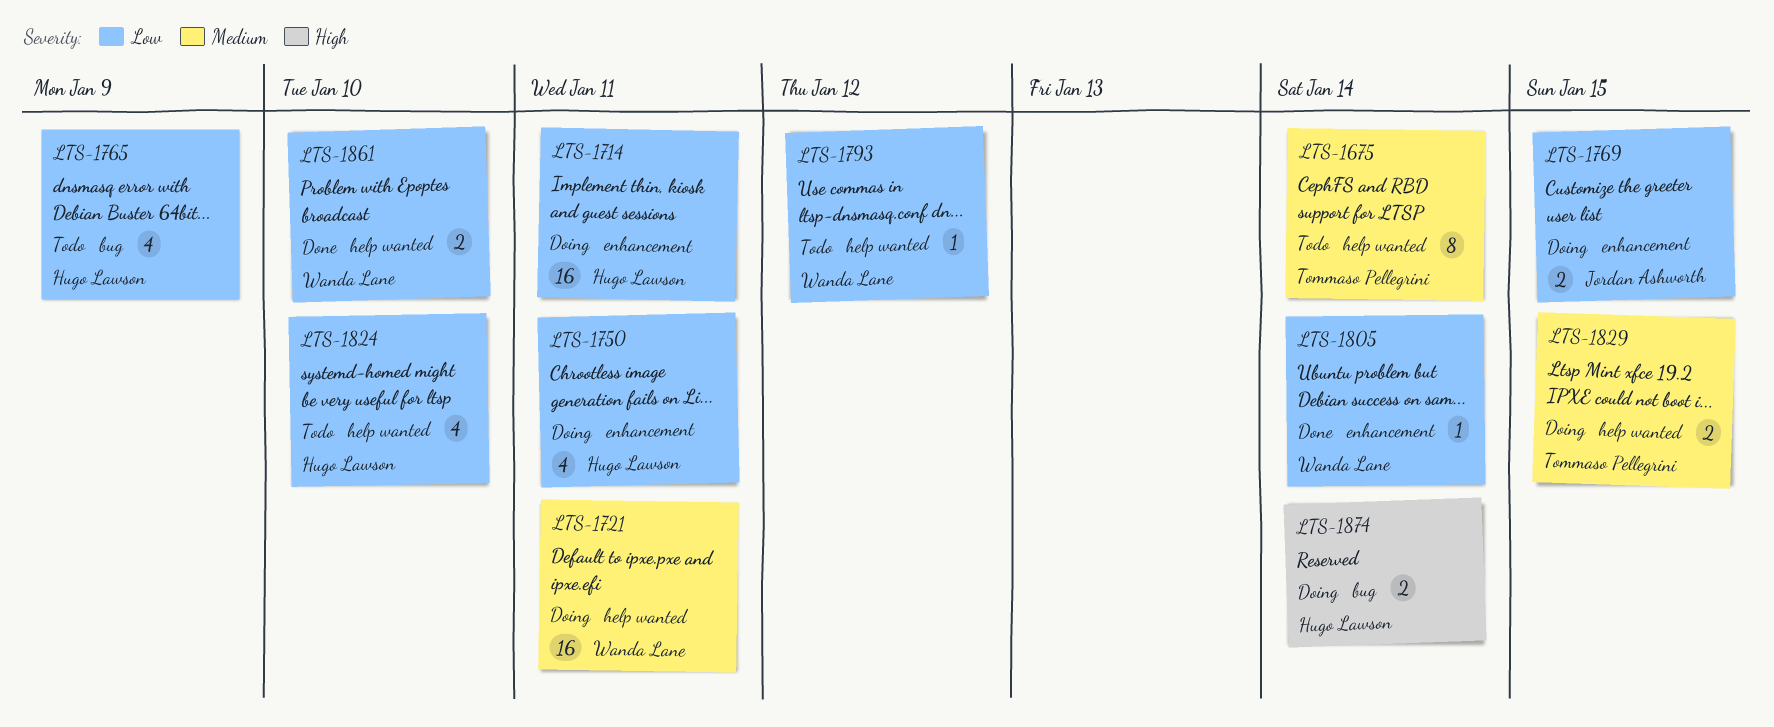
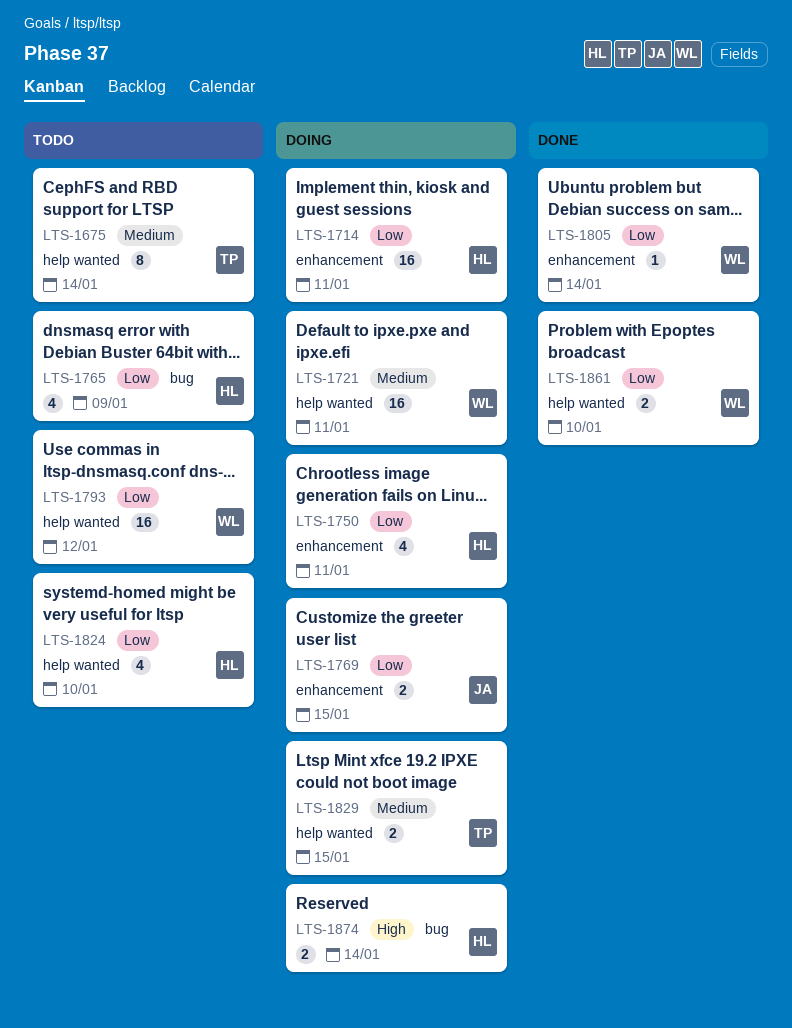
LTS-1793, estimate: 1 -> 16

